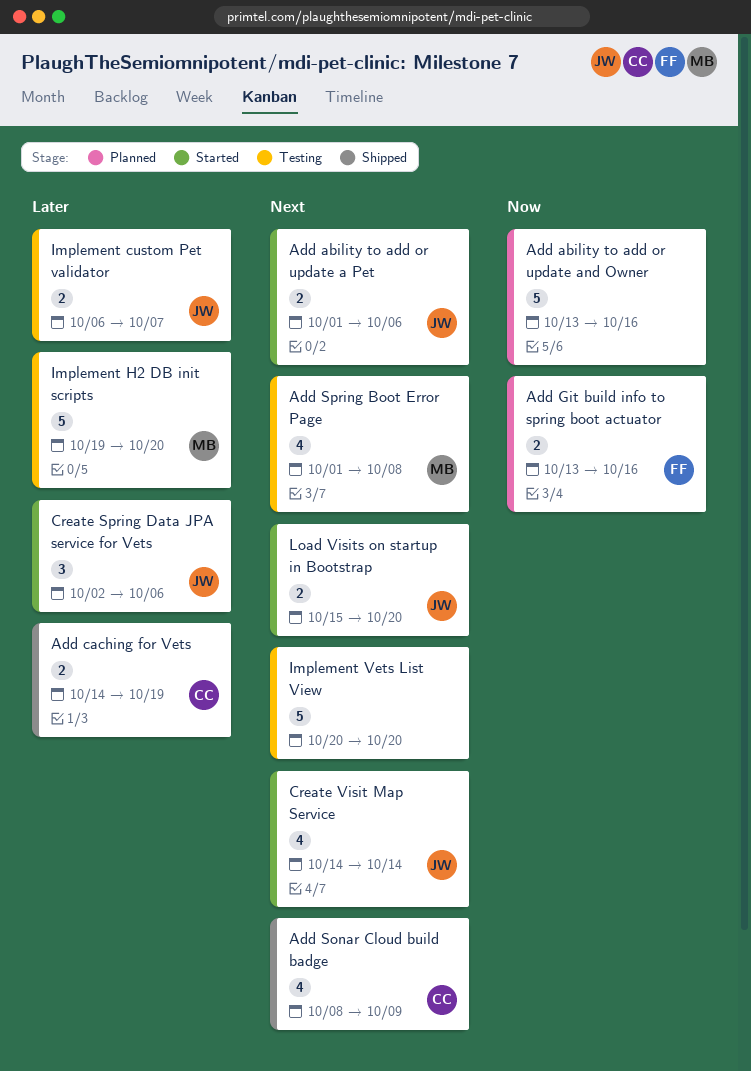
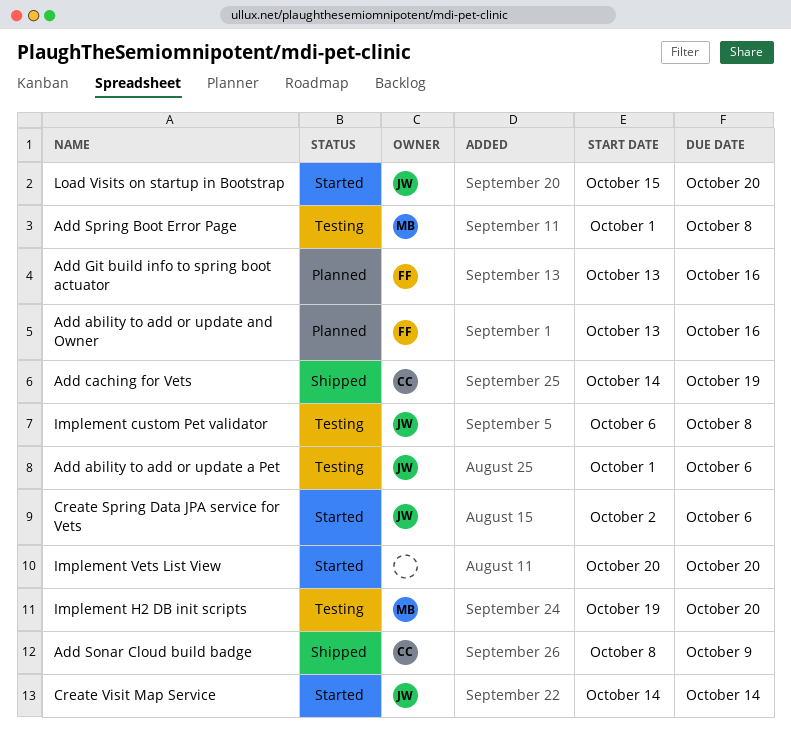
Add ability to add or update a Pet, status: Started -> Testing
Add ability to add or update and Owner, owner: none -> FF
Implement custom Pet validator, due: Oct 7 -> Oct 8
Implement Vets List View, status: Testing -> Started

